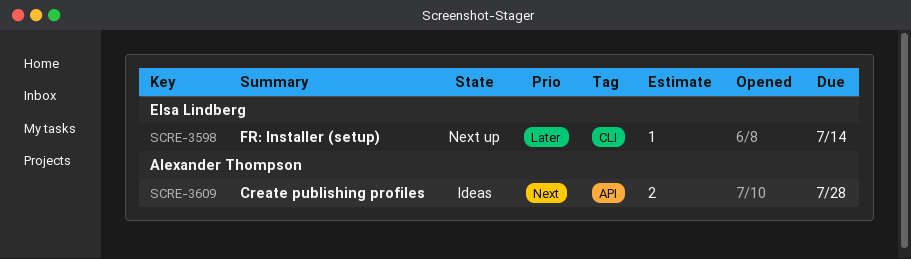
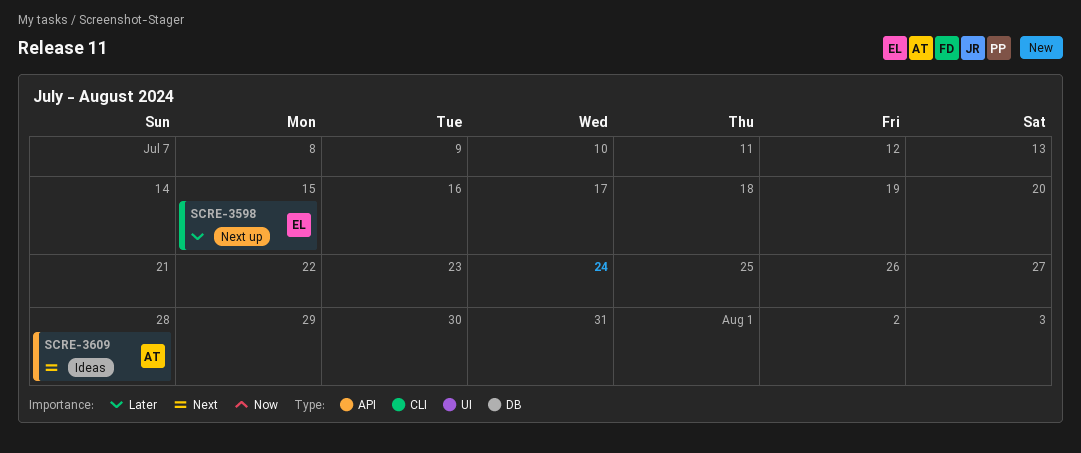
SCRE-3598, due: Jul 14 -> Jul 15

